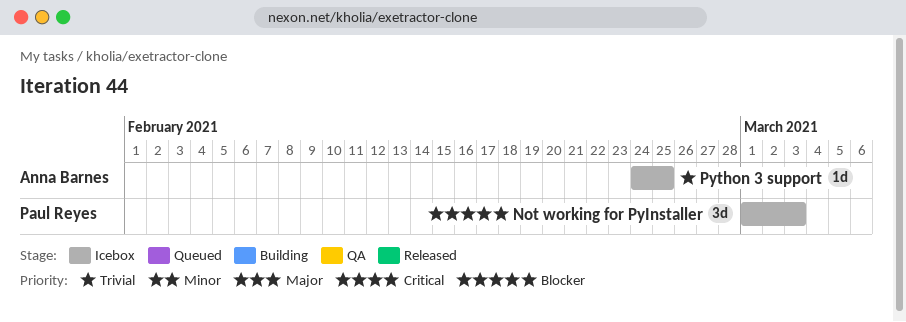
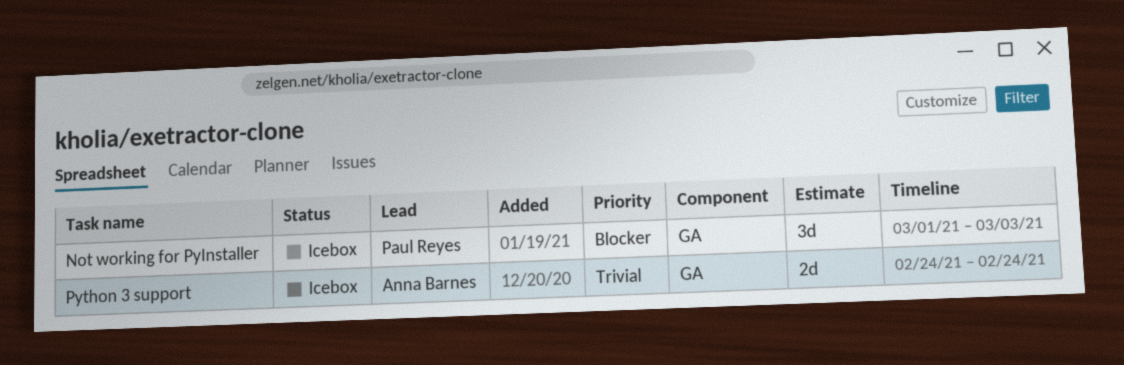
Python 3 support, estimate: 1d -> 2d
Python 3 support, due: Feb 25 -> Feb 24

